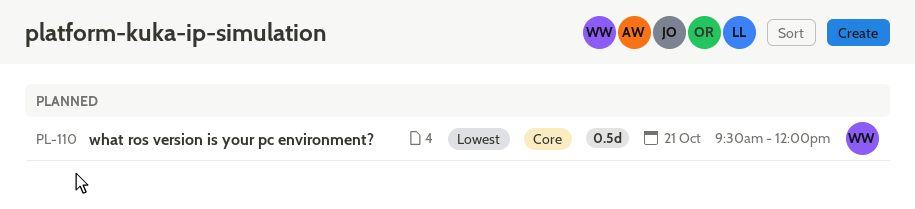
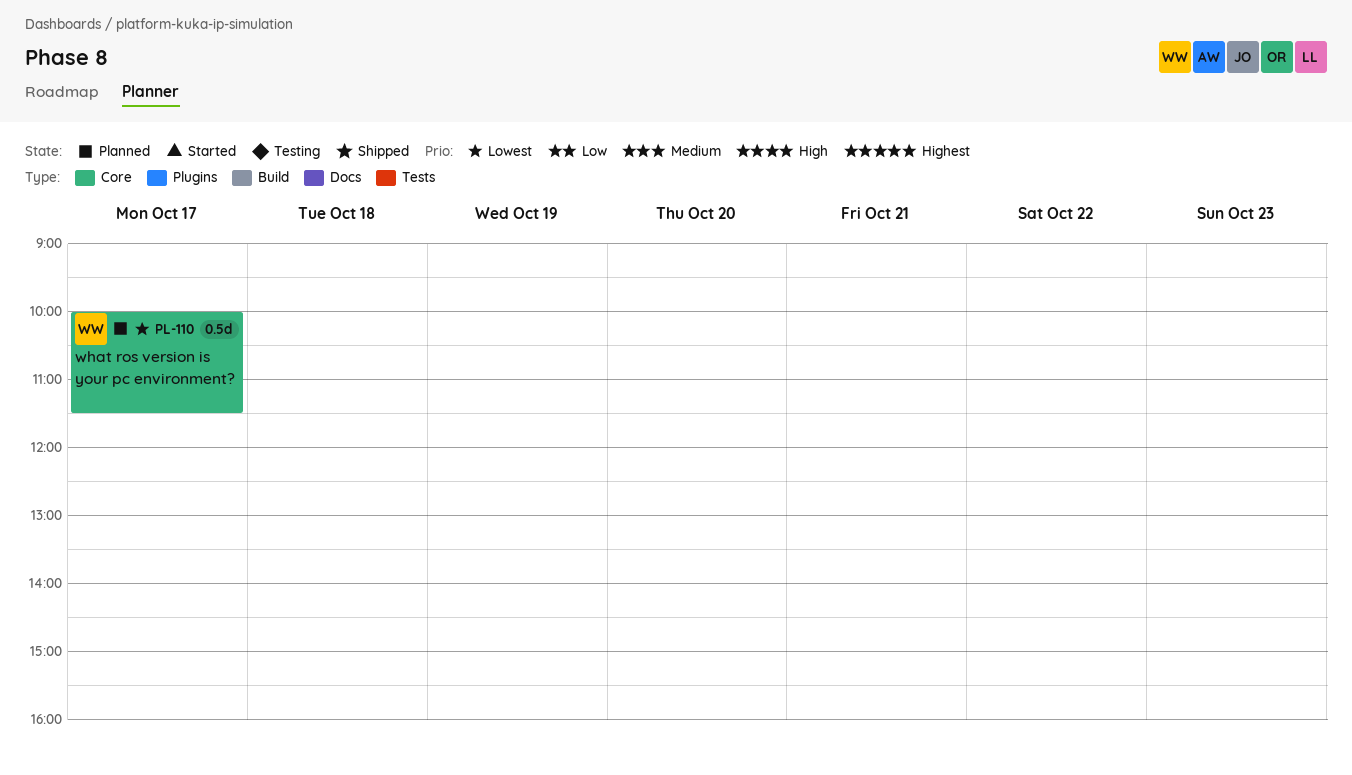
PL-110, day: Oct 21 -> Oct 17
PL-110, begins: 09:30 -> 10:00
PL-110, ends: 12:00 -> 11:30

